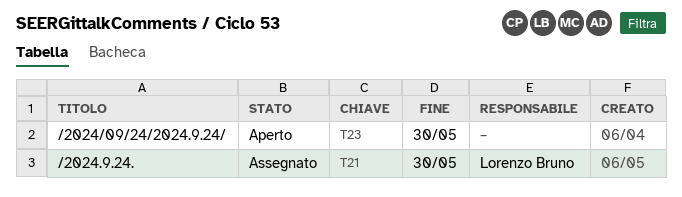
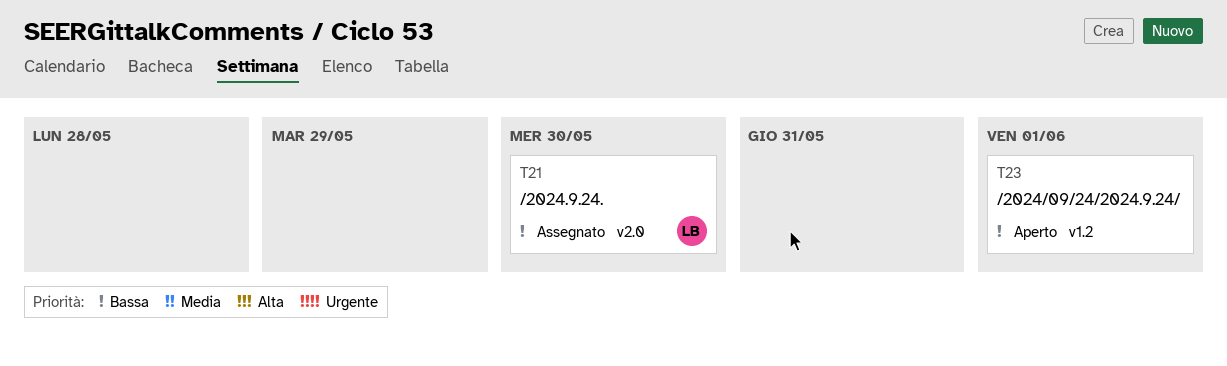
T23, due: May 30 -> Jun 1

